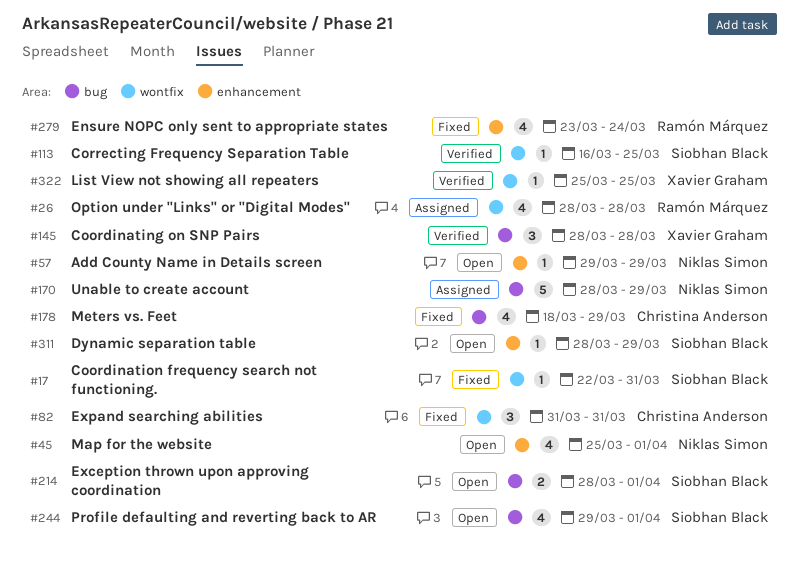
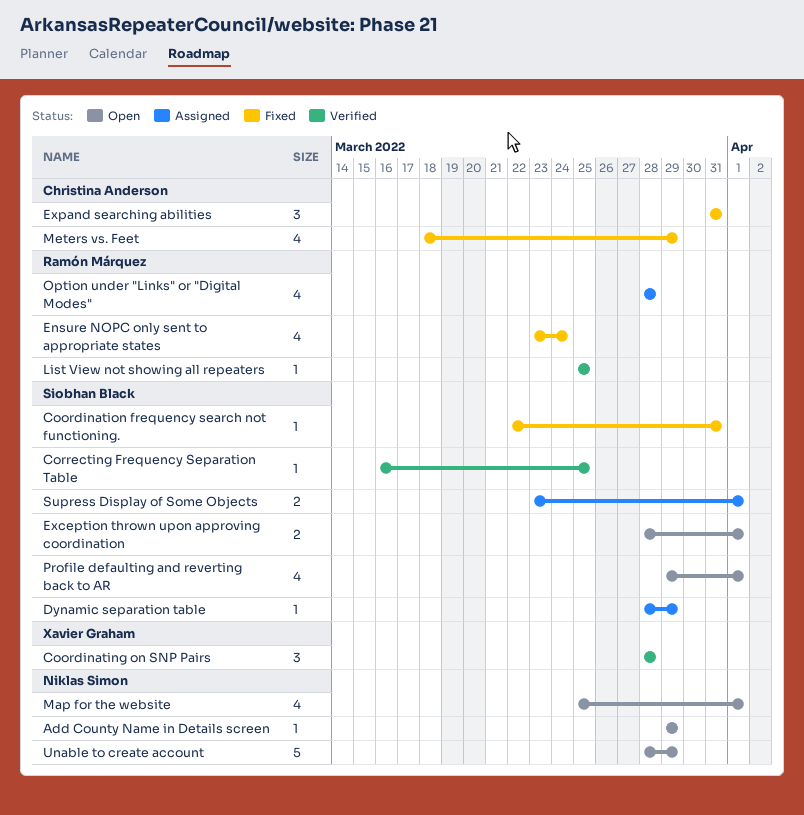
Dynamic separation table, status: Open -> Assigned
List View not showing all repeaters, owner: Xavier Graham -> Ramón Márquez
Supress Display of Some Objects: none -> present
Unable to create account, status: Assigned -> Open

